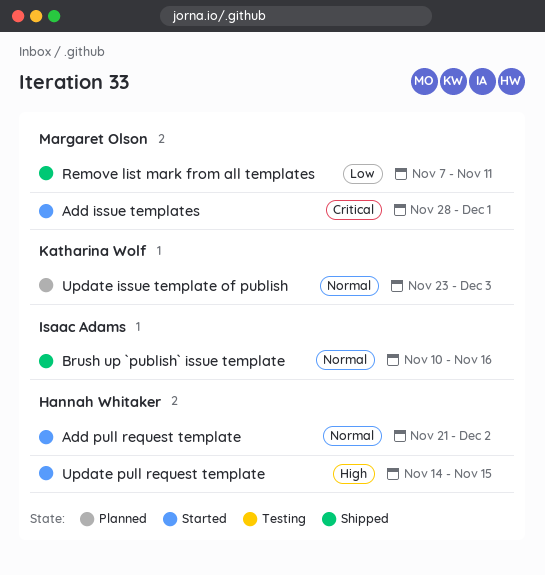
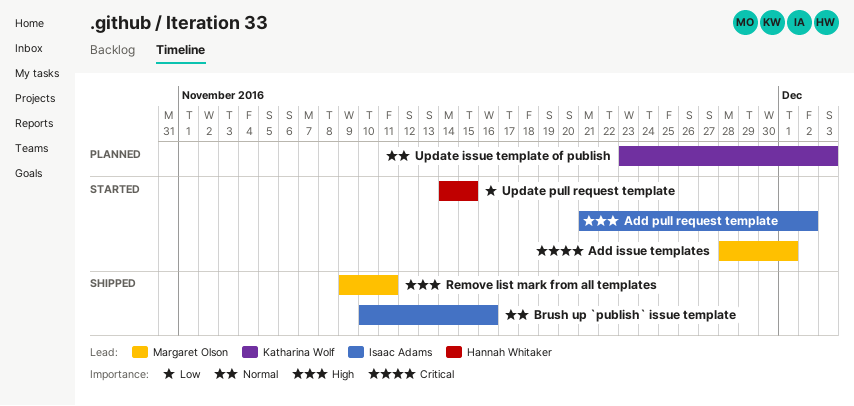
Add pull request template, owner: Hannah Whitaker -> Isaac Adams
Add pull request template, priority: Normal -> High
Remove list mark from all templates, priority: Low -> High
Remove list mark from all templates, start: Nov 7 -> Nov 9
Update pull request template, priority: High -> Low

